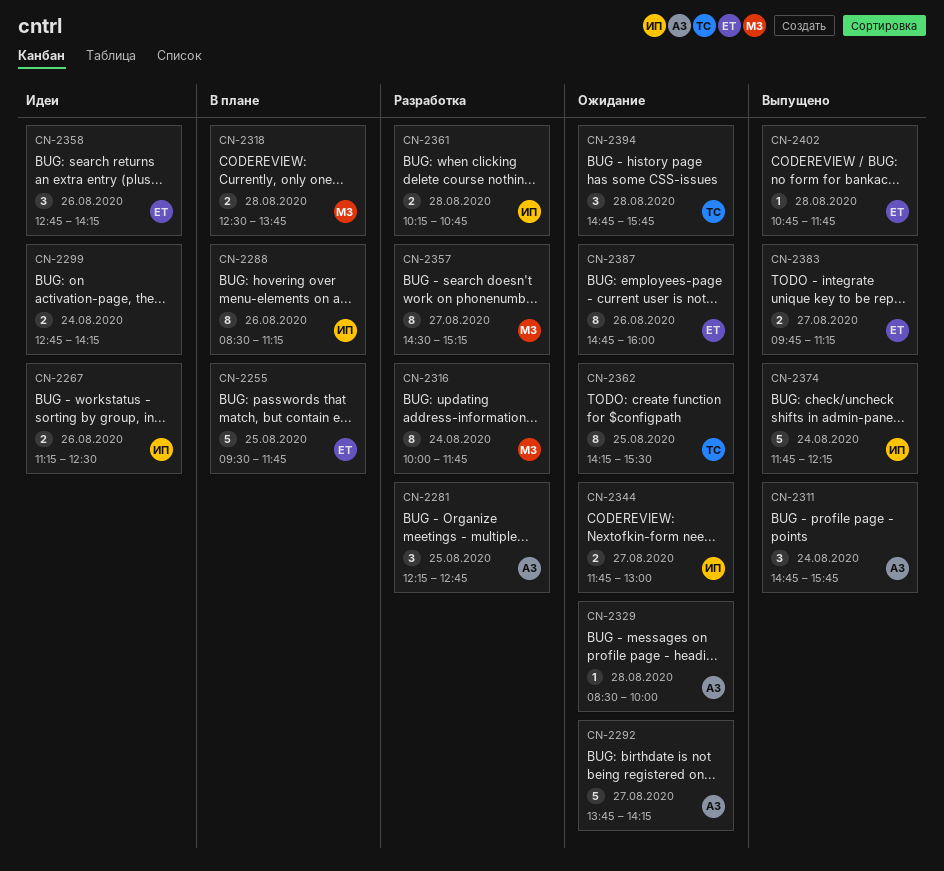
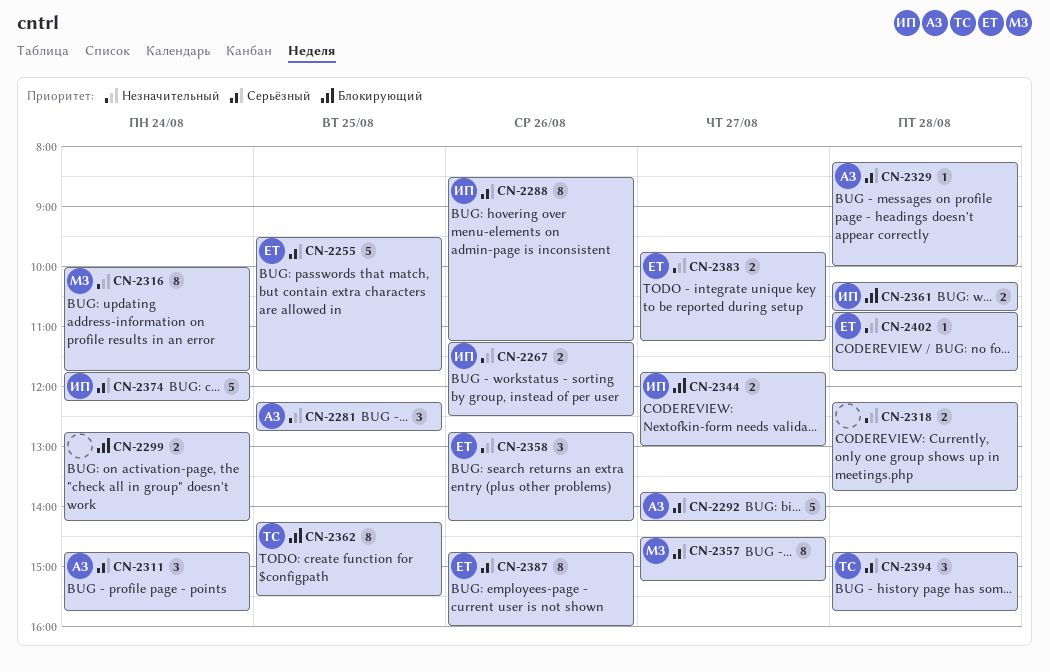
CN-2318, owner: МЗ -> none
CN-2318, begins: 12:30 -> 12:15
CN-2329, begins: 08:30 -> 08:15

